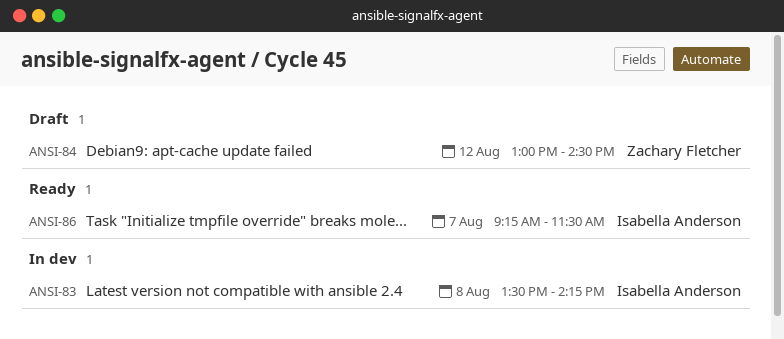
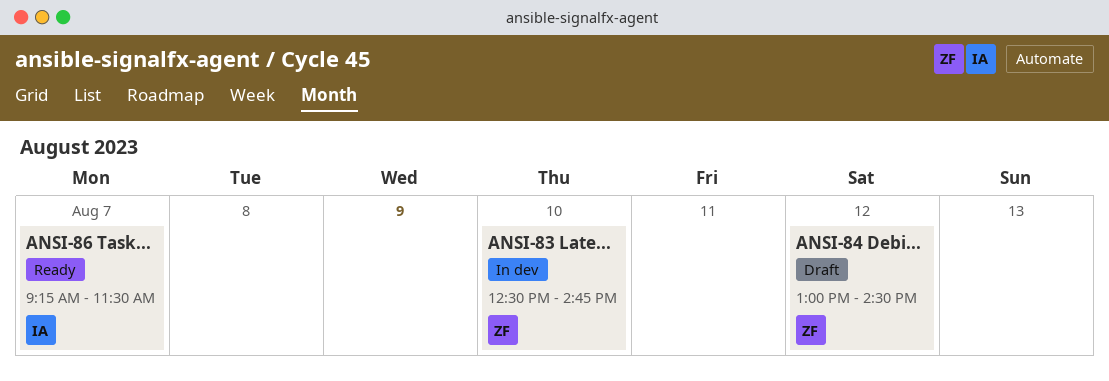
ANSI-83, owner: Isabella Anderson -> Zachary Fletcher
ANSI-83, day: Aug 8 -> Aug 10
ANSI-83, begins: 13:30 -> 12:30
ANSI-83, ends: 14:15 -> 14:45

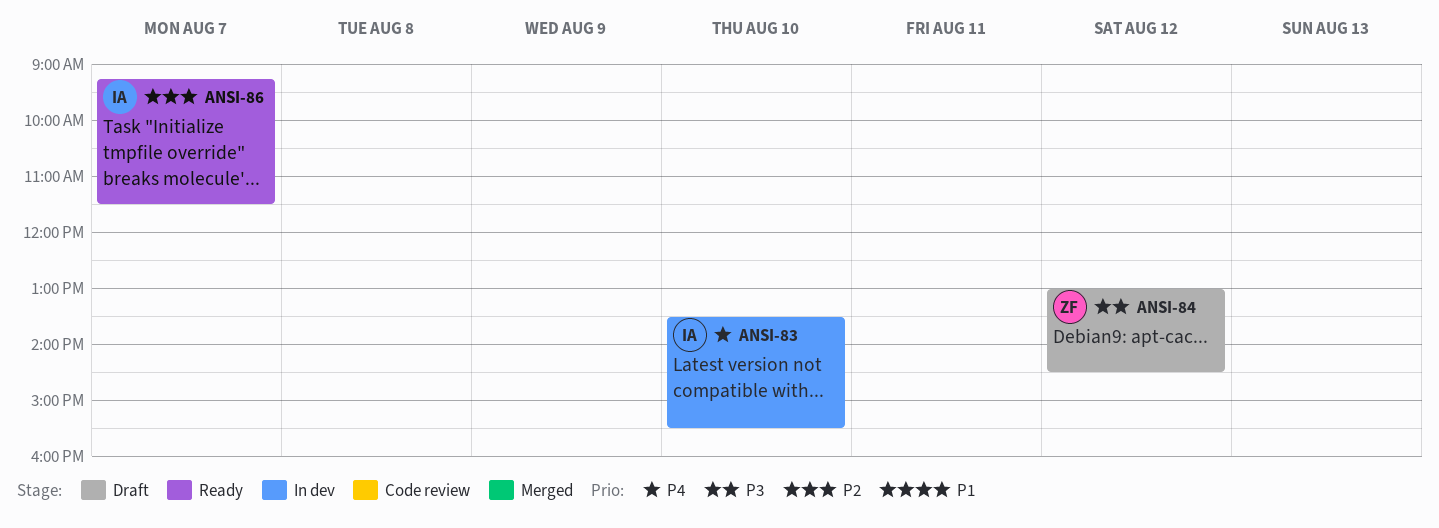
ANSI-83, owner: ZF -> IA
ANSI-83, begins: 12:30 -> 13:30
ANSI-83, ends: 14:45 -> 15:30

